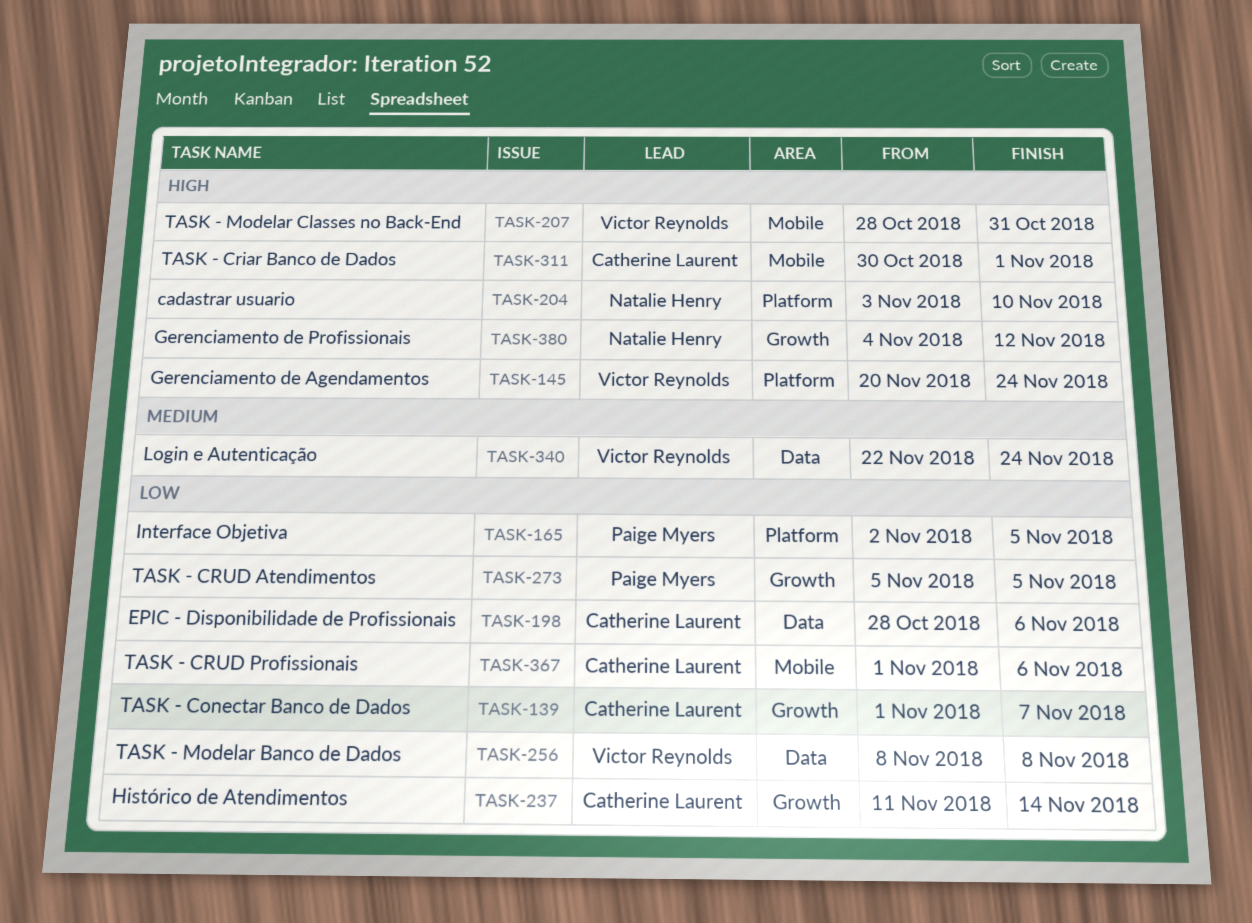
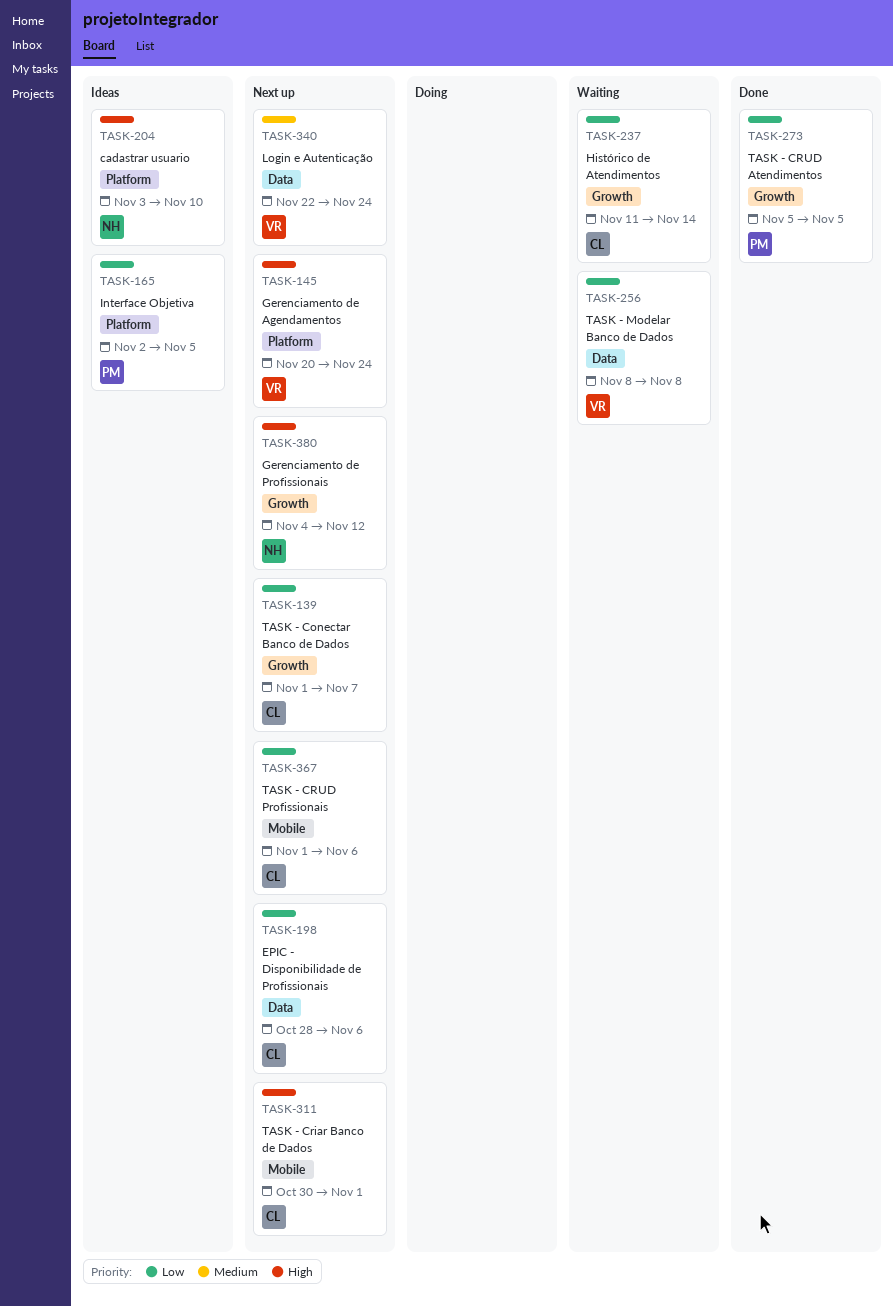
TASK-207: present -> none

